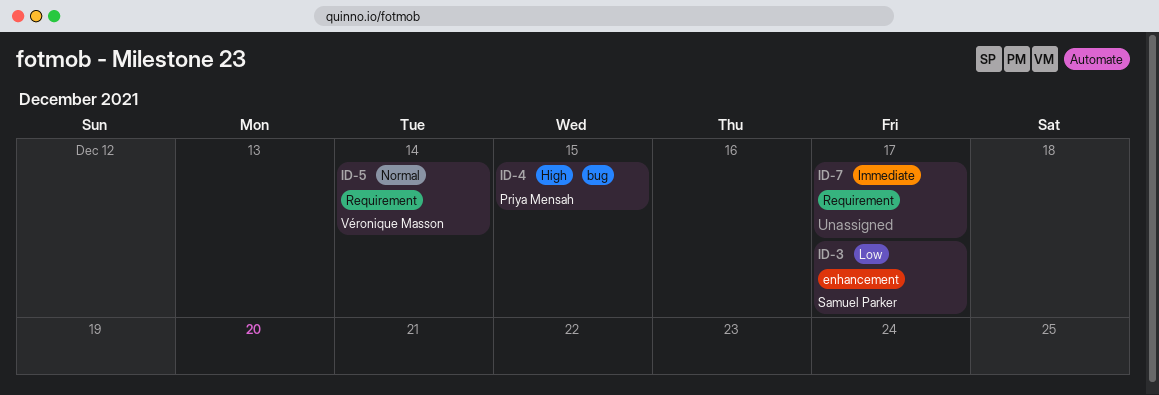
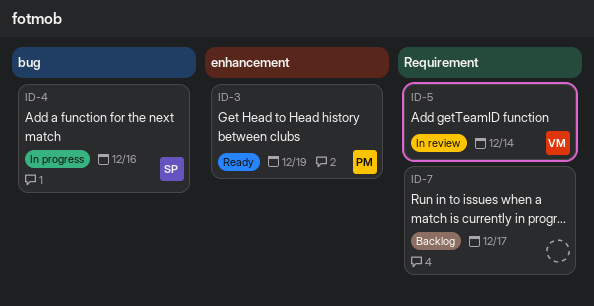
ID-3, owner: Samuel Parker -> Priya Mensah
ID-3, due: Dec 17 -> Dec 19
ID-4, owner: Priya Mensah -> Samuel Parker
ID-4, due: Dec 15 -> Dec 16

